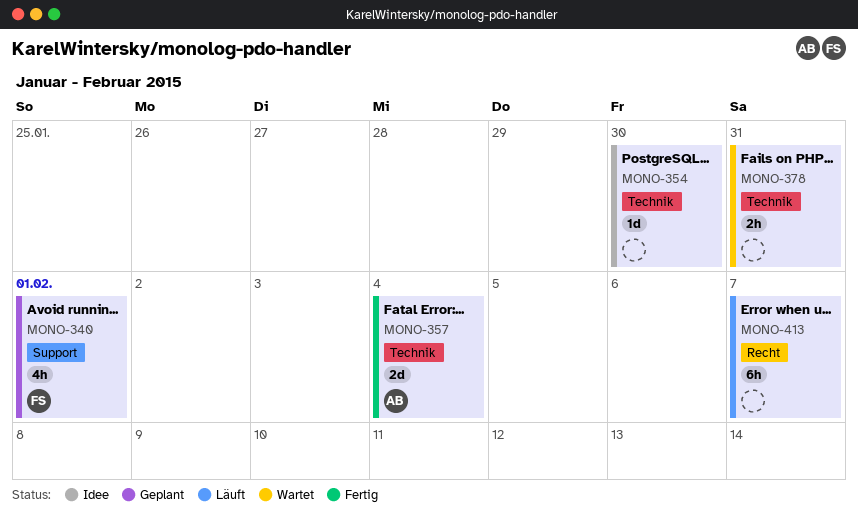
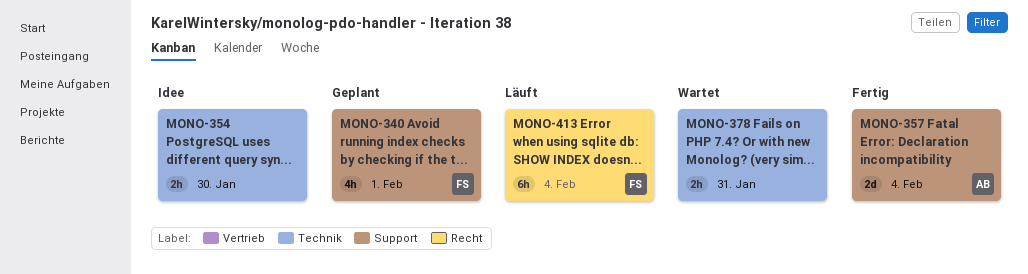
MONO-354, estimate: 1d -> 2h
MONO-357, label: Technik -> Support
MONO-413, owner: none -> FS
MONO-413, due: Feb 7 -> Feb 4

